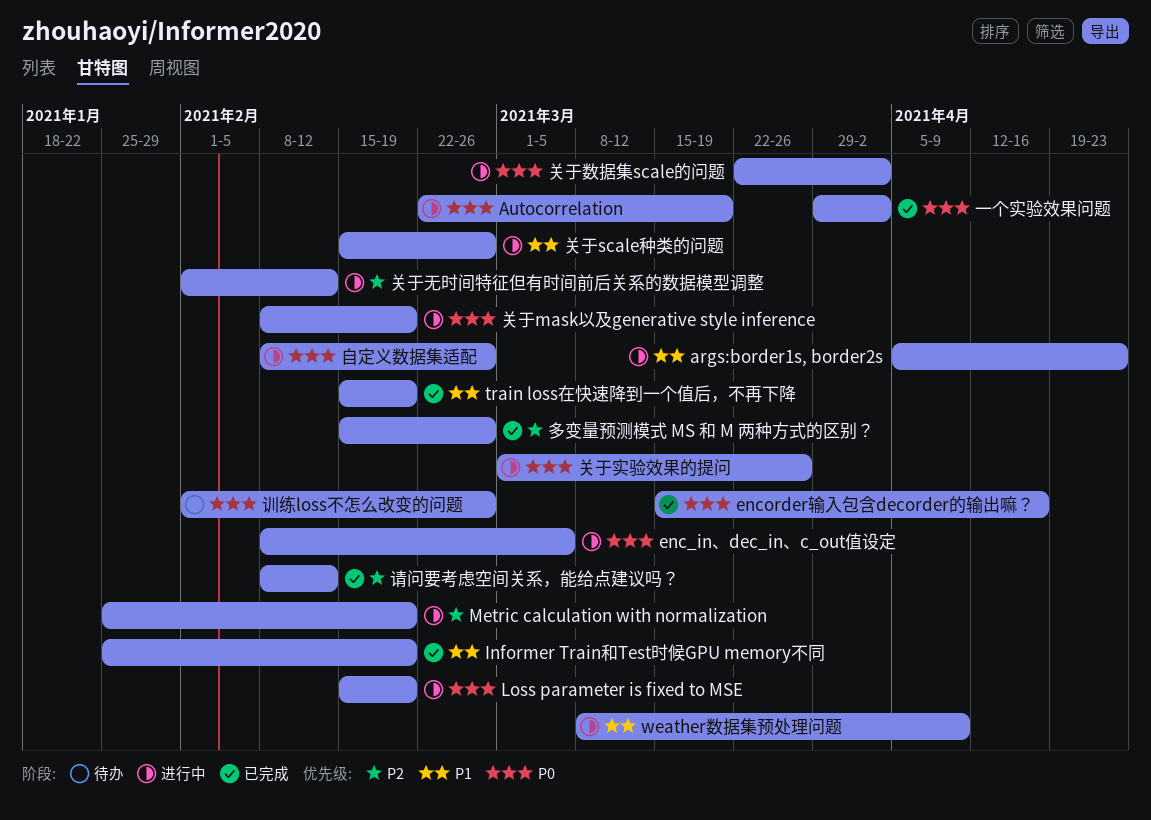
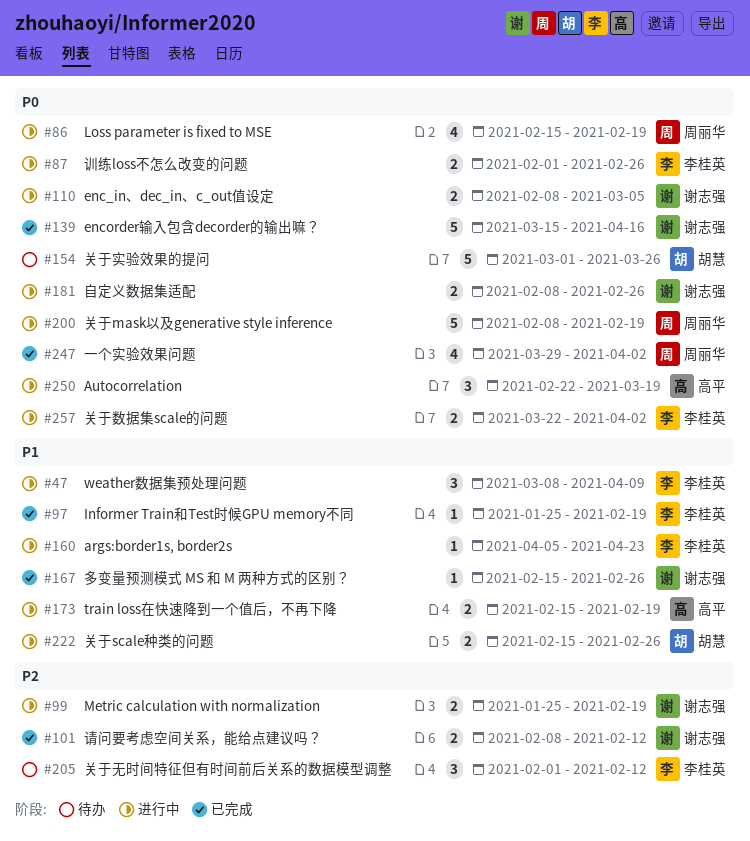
train loss在快速降到一个值后，不再下降, status: 已完成 -> 进行中
关于实验效果的提问, status: 进行中 -> 待办
关于无时间特征但有时间前后关系的数据模型调整, status: 进行中 -> 待办
多变量预测模式 MS 和 M 两种方式的区别？, priority: P2 -> P1
训练loss不怎么改变的问题, status: 待办 -> 进行中

